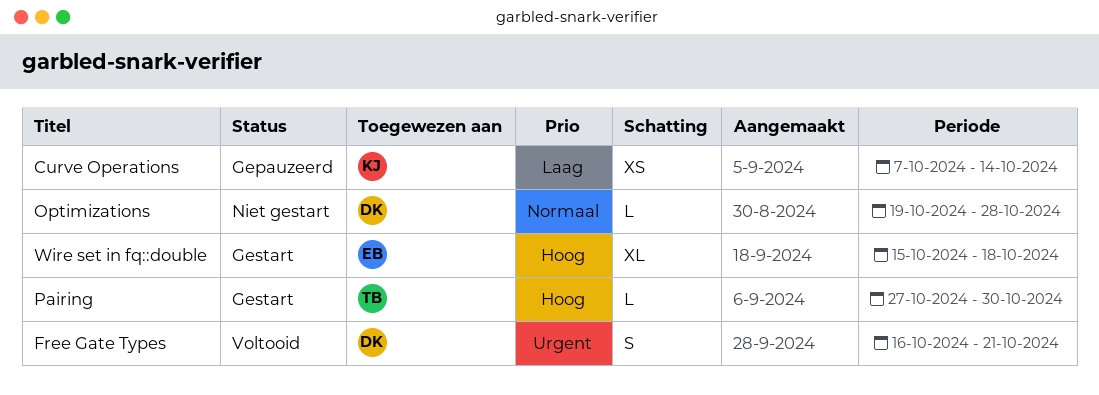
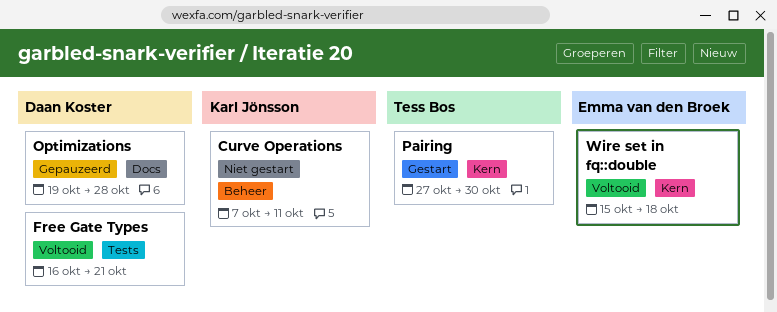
Curve Operations, status: Gepauzeerd -> Niet gestart
Curve Operations, due: Oct 14 -> Oct 11
Optimizations, status: Niet gestart -> Gepauzeerd
Wire set in fq::double, status: Gestart -> Voltooid

